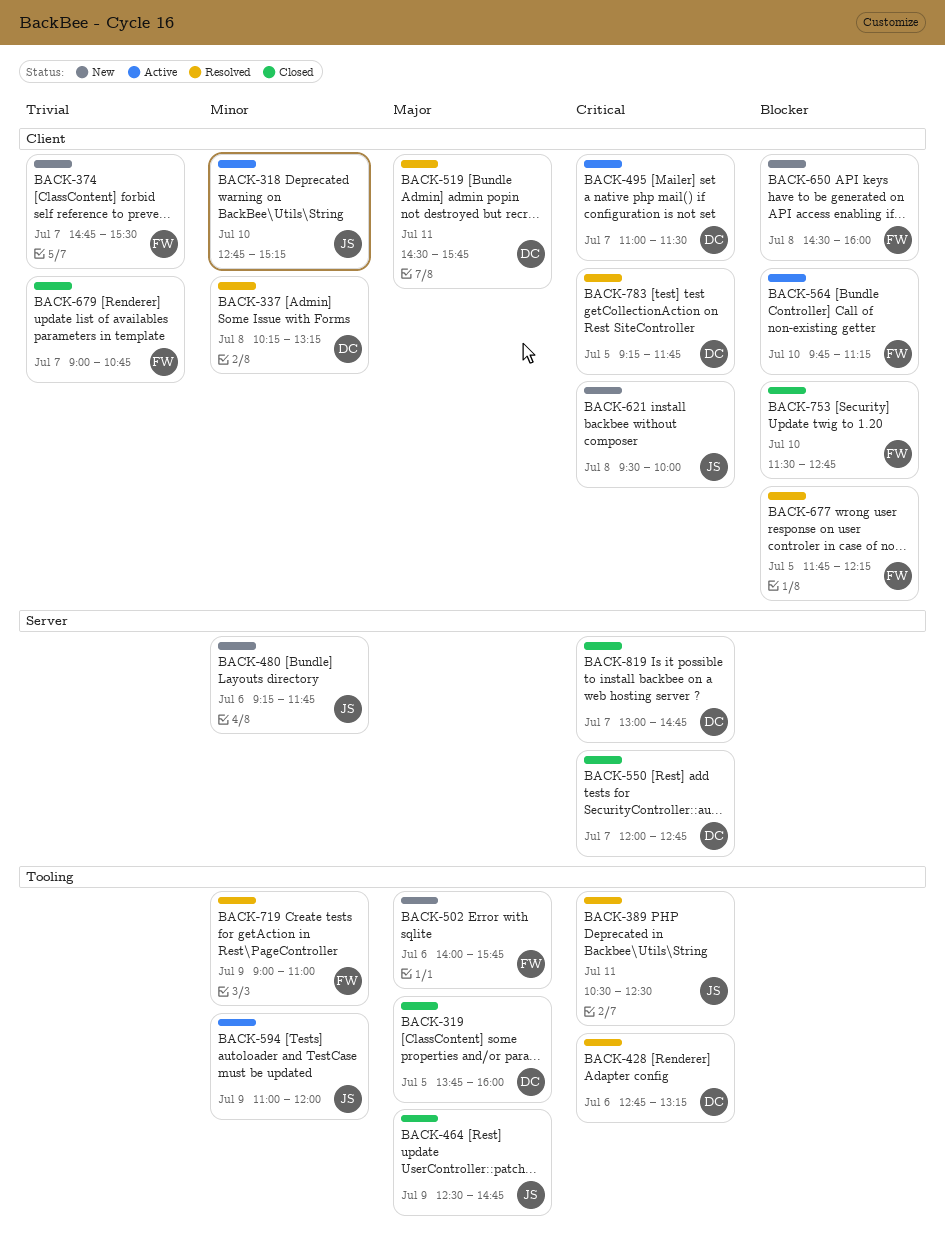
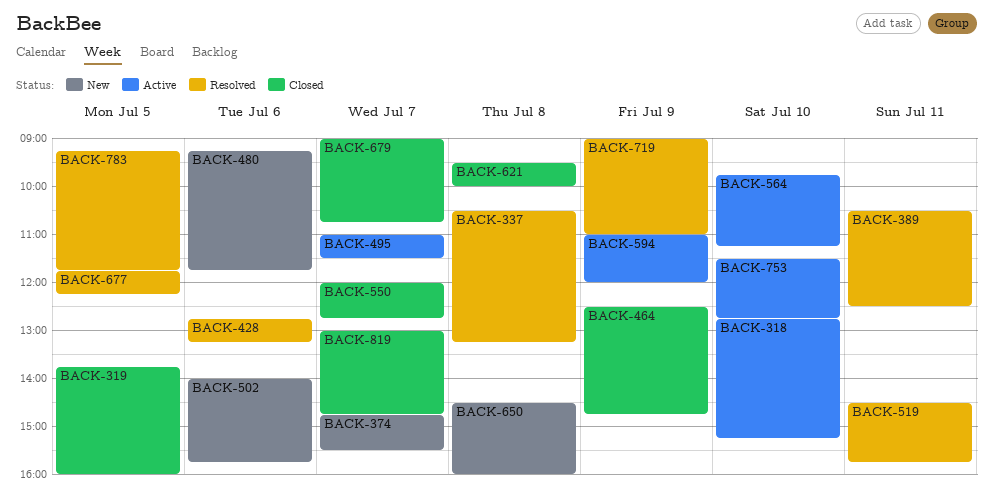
BACK-337, begins: 10:15 -> 10:30
BACK-621, status: New -> Closed
BACK-753, status: Closed -> Active

